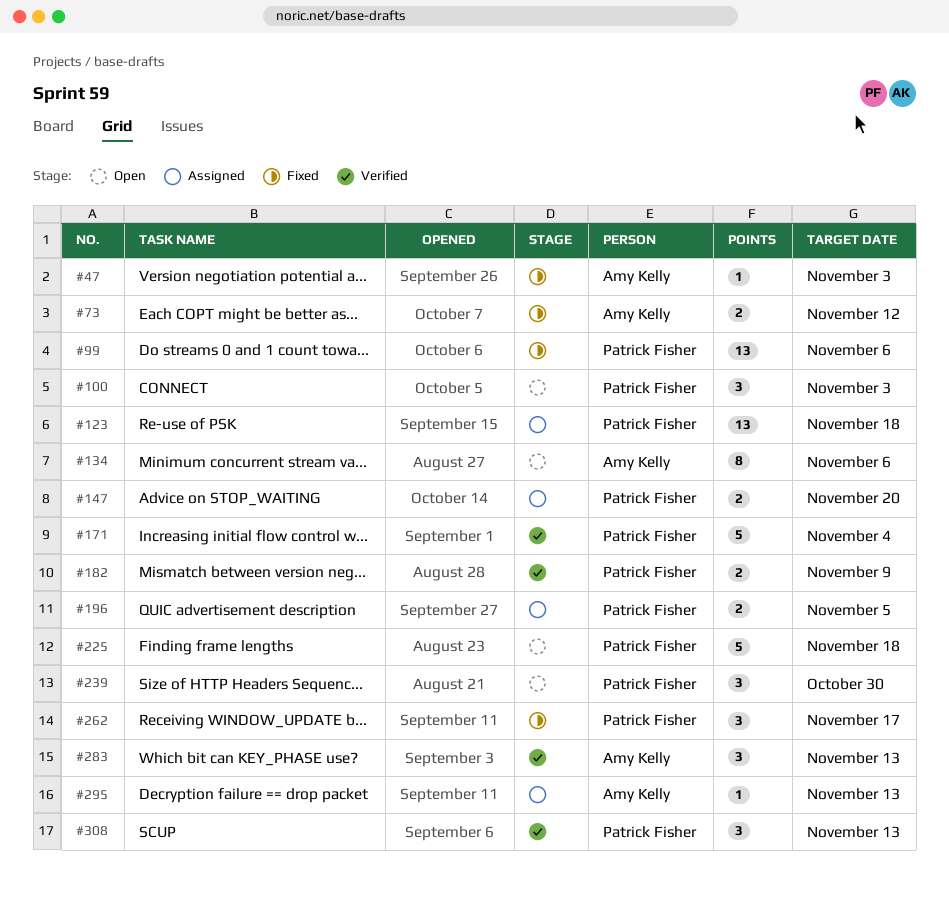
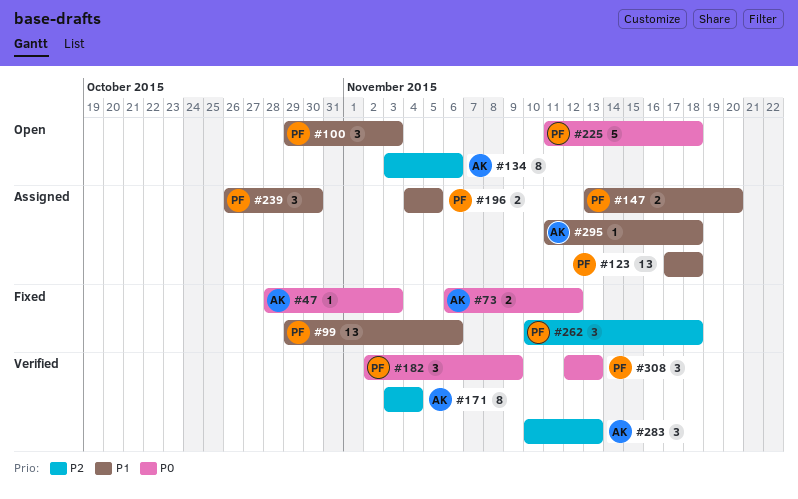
#171, owner: Patrick Fisher -> Amy Kelly
#171, estimate: 5 -> 8
#182, estimate: 2 -> 3
#239, status: Open -> Assigned
#262, due: Nov 17 -> Nov 18
#295, due: Nov 13 -> Nov 18

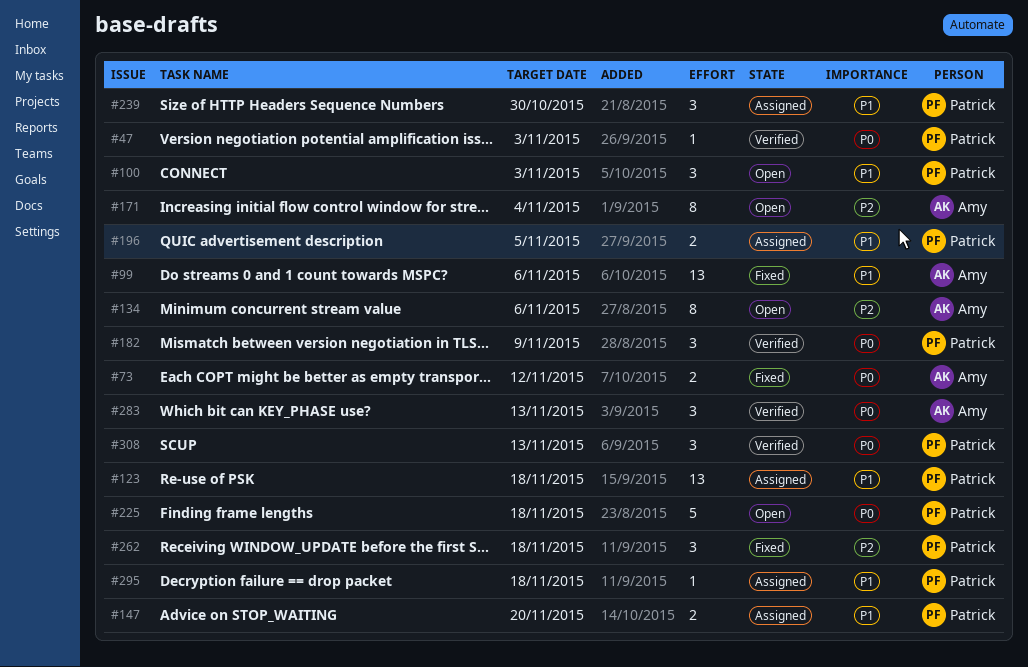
#47, status: Fixed -> Verified
#47, owner: Amy -> Patrick
#99, owner: Patrick -> Amy
#171, status: Verified -> Open
#283, priority: P2 -> P0
#295, owner: Amy -> Patrick

